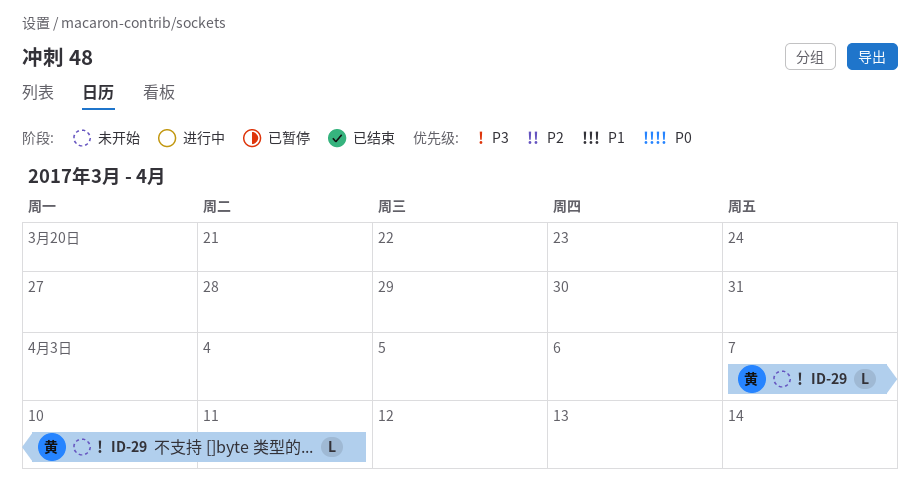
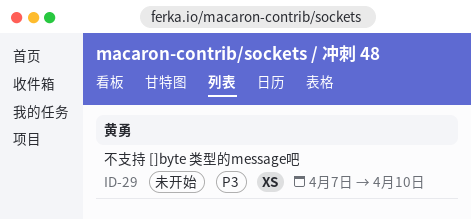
ID-29, estimate: L -> XS
ID-29, due: Apr 11 -> Apr 10

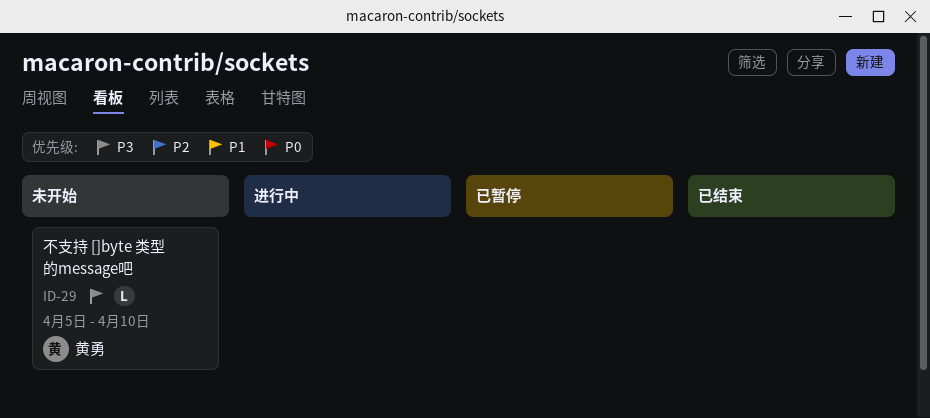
ID-29, estimate: XS -> L
ID-29, start: Apr 7 -> Apr 5

